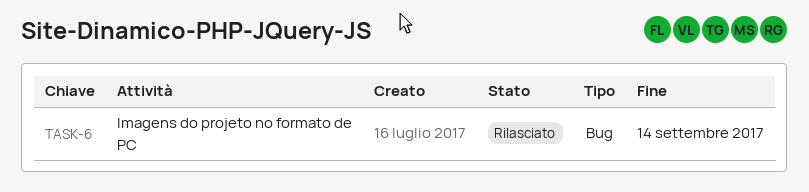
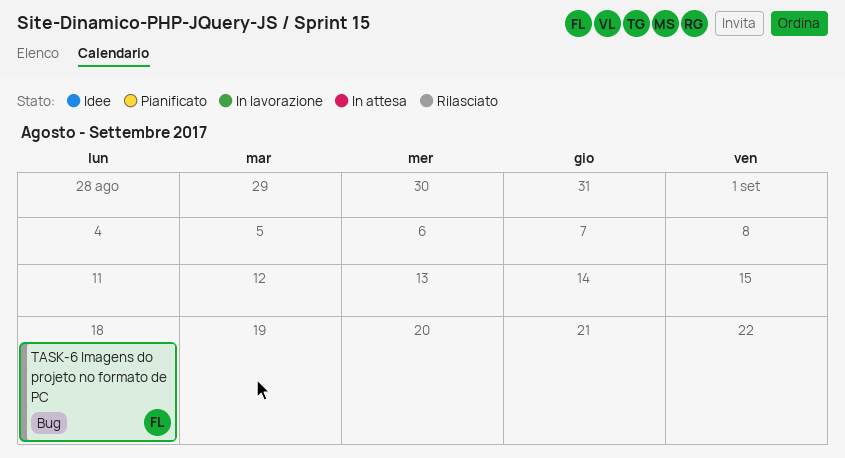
TASK-6, due: Sep 14 -> Sep 18

